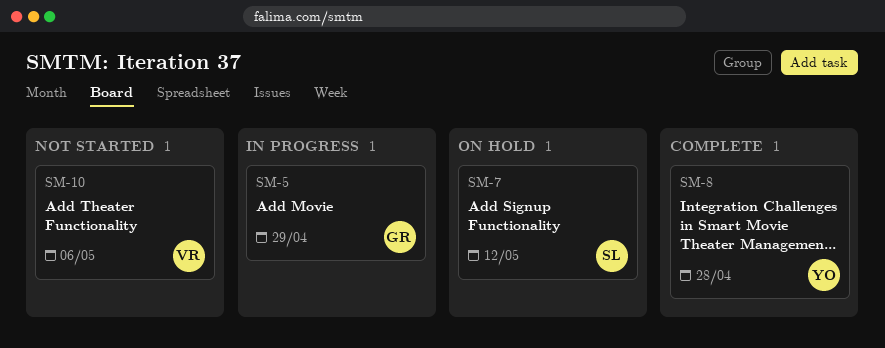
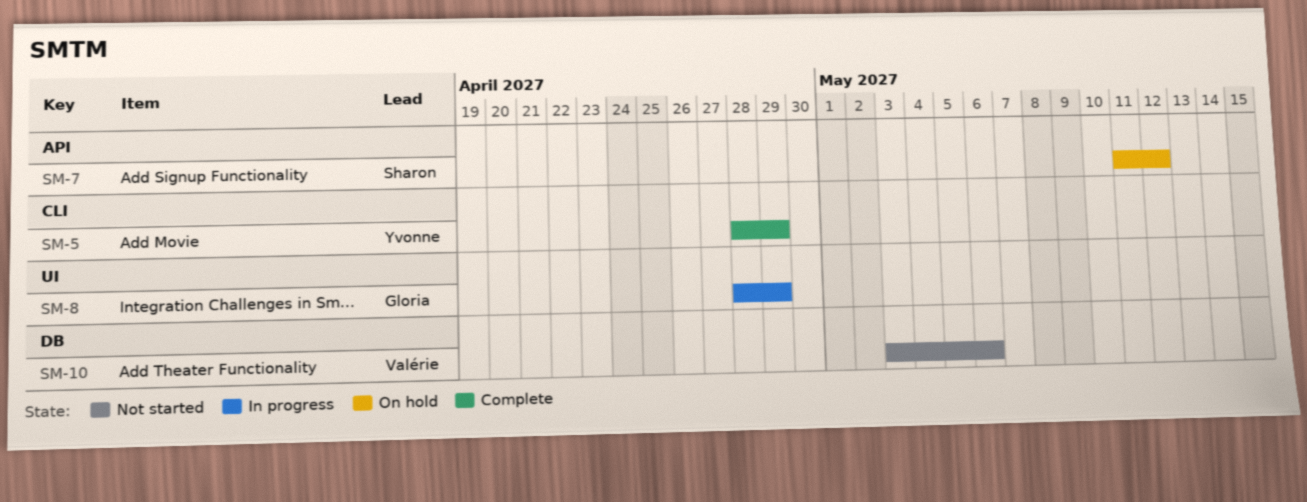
SM-5, status: In progress -> Complete
SM-5, owner: Gloria -> Yvonne
SM-8, status: Complete -> In progress
SM-8, owner: Yvonne -> Gloria
SM-8, due: Apr 28 -> Apr 29

